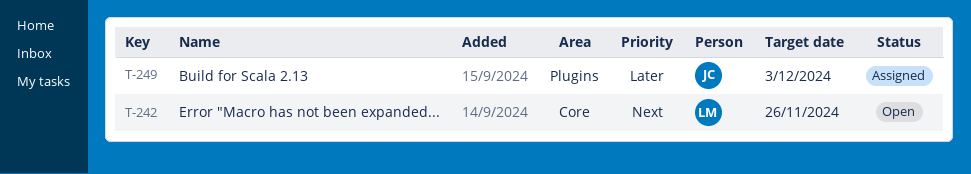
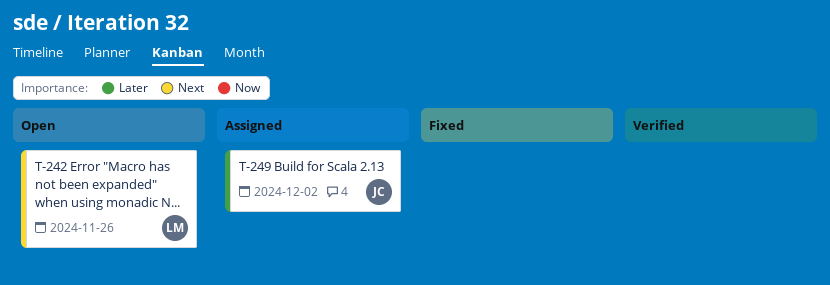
T-249, due: Dec 3 -> Dec 2

